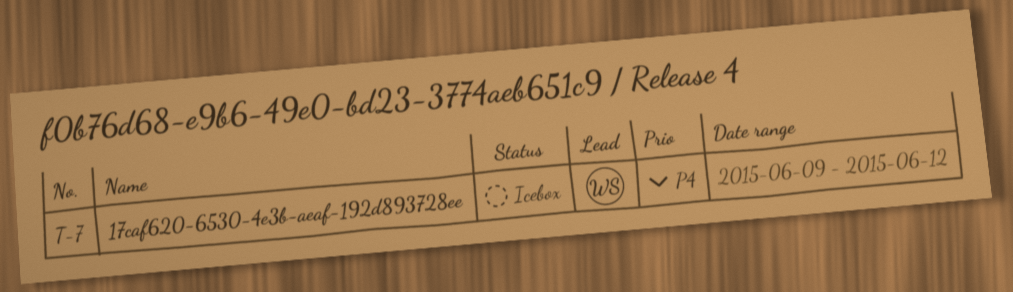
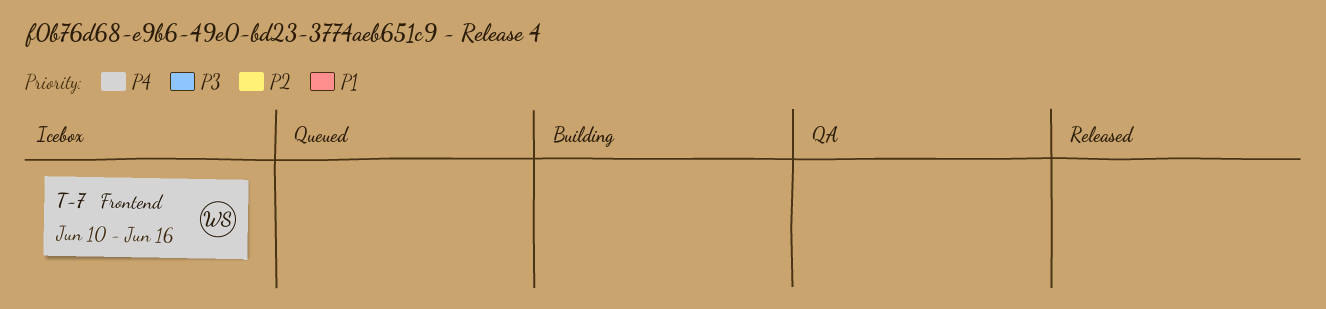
T-7, start: Jun 9 -> Jun 10
T-7, due: Jun 12 -> Jun 16

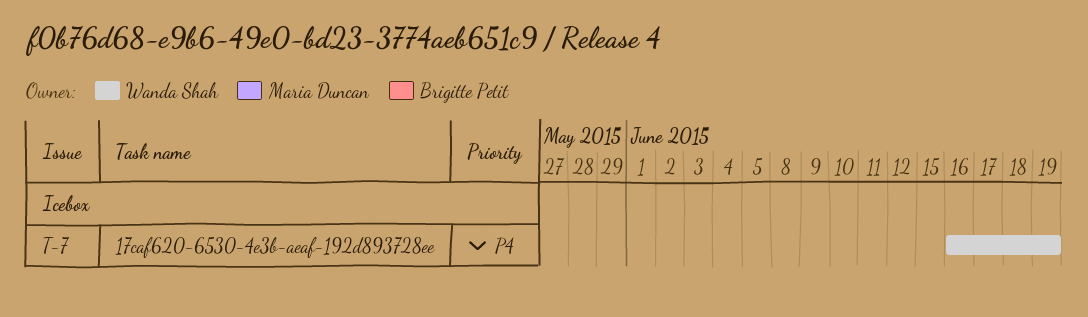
T-7, start: Jun 10 -> Jun 16
T-7, due: Jun 16 -> Jun 19

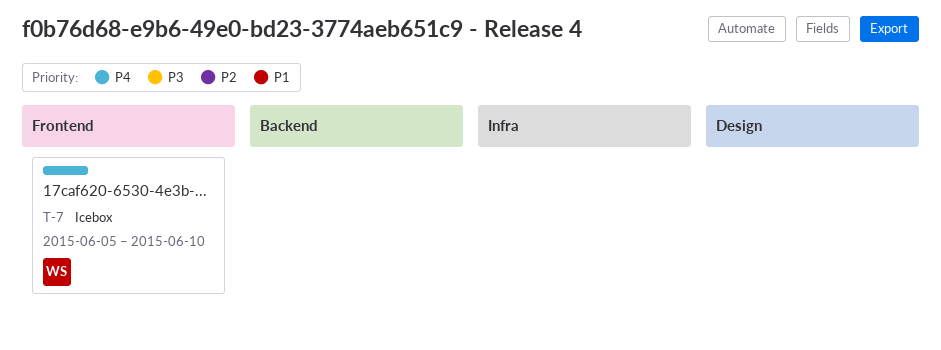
T-7, start: Jun 16 -> Jun 5
T-7, due: Jun 19 -> Jun 10

